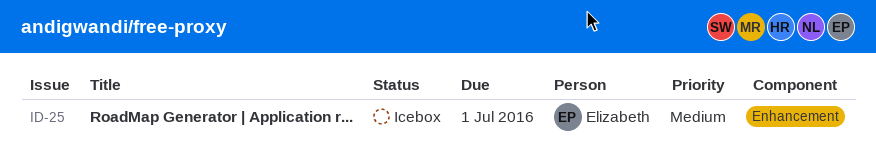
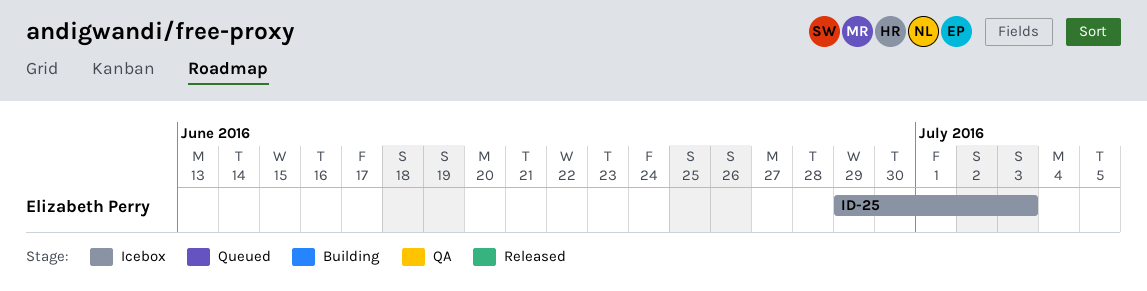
ID-25, due: Jul 1 -> Jul 3

